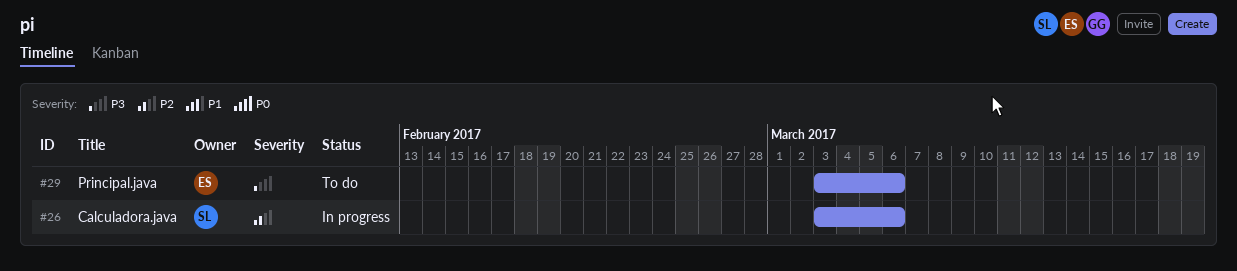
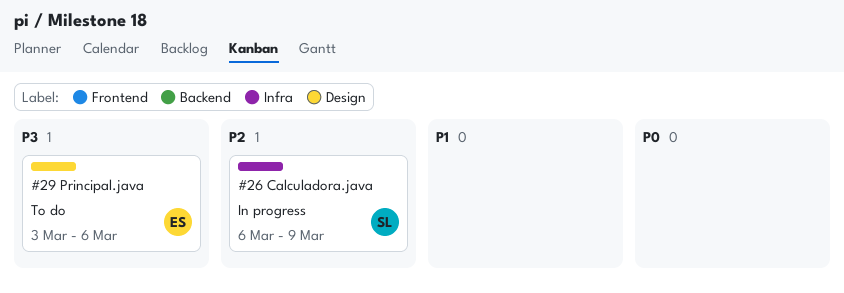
#26, start: Mar 3 -> Mar 6
#26, due: Mar 6 -> Mar 9

